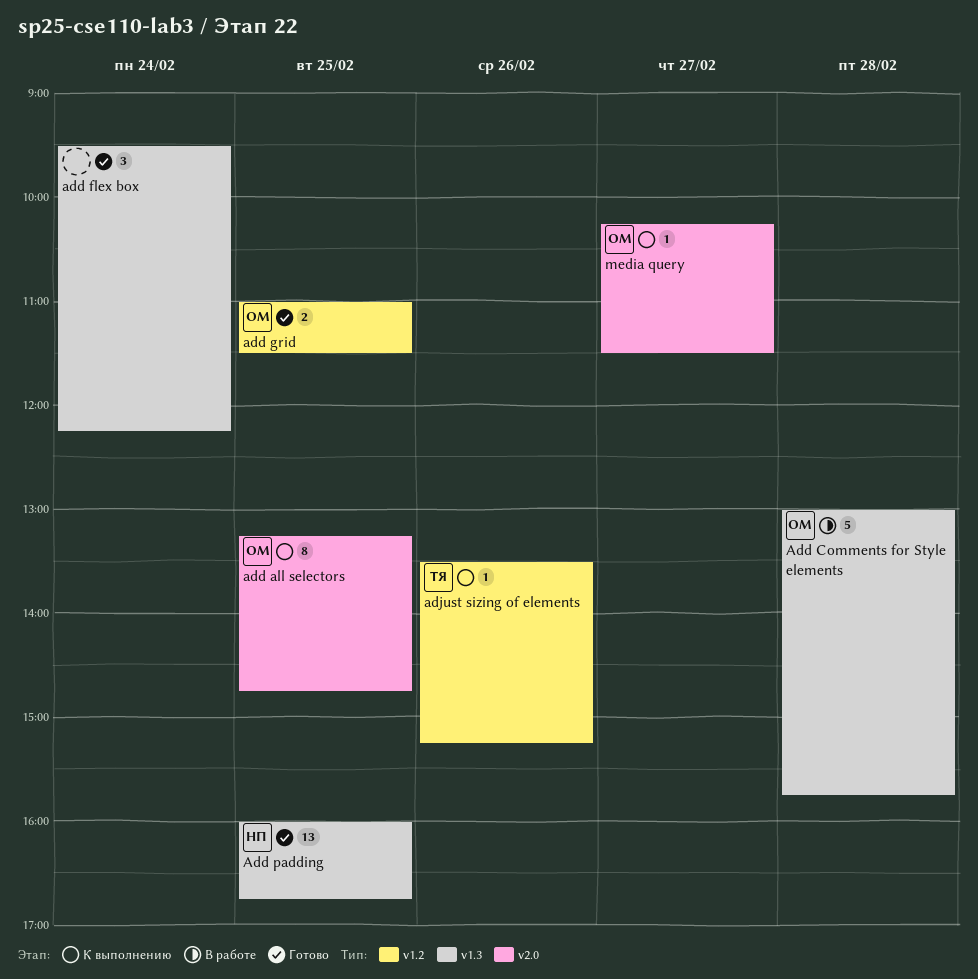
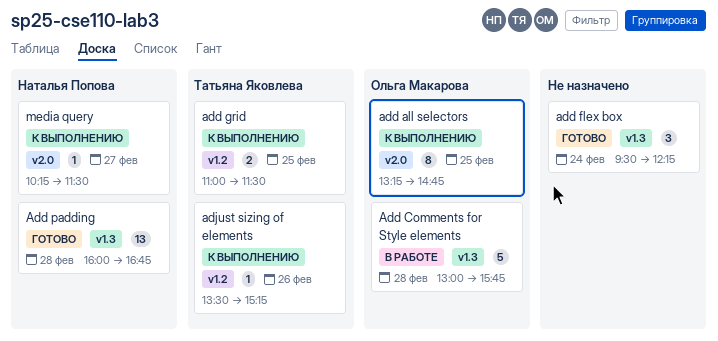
add grid, status: Готово -> К выполнению
add grid, owner: Ольга Макарова -> Татьяна Яковлева
Add padding, day: Feb 25 -> Feb 28
media query, owner: Ольга Макарова -> Наталья Попова

